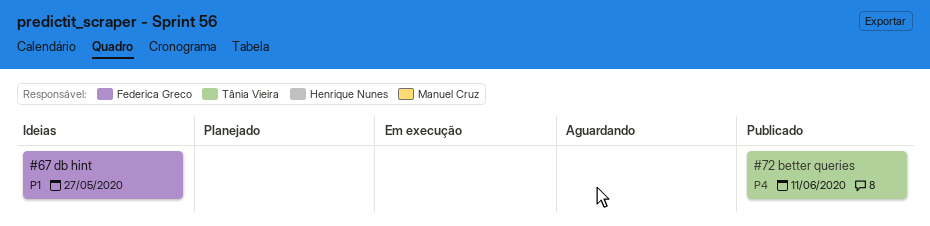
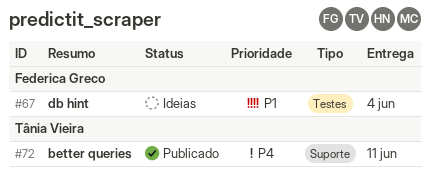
#67, due: May 27 -> Jun 4

